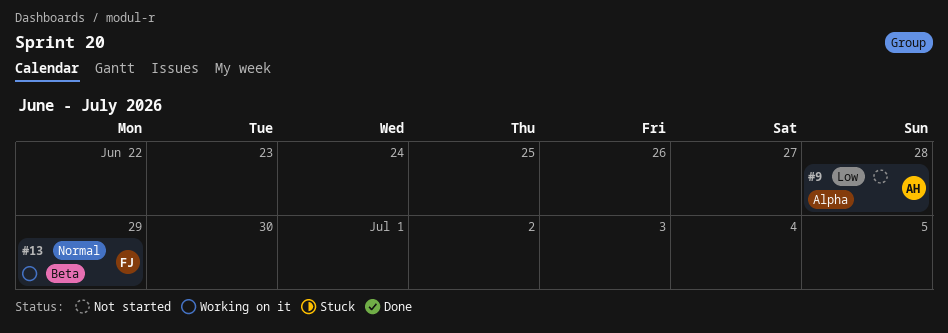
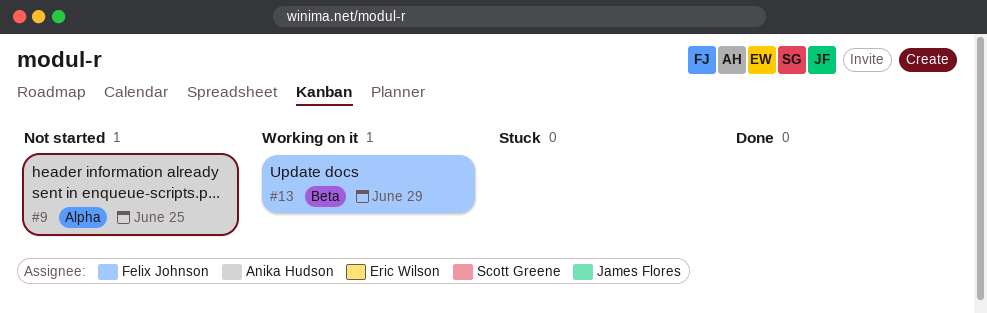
#9, due: Jun 28 -> Jun 25

